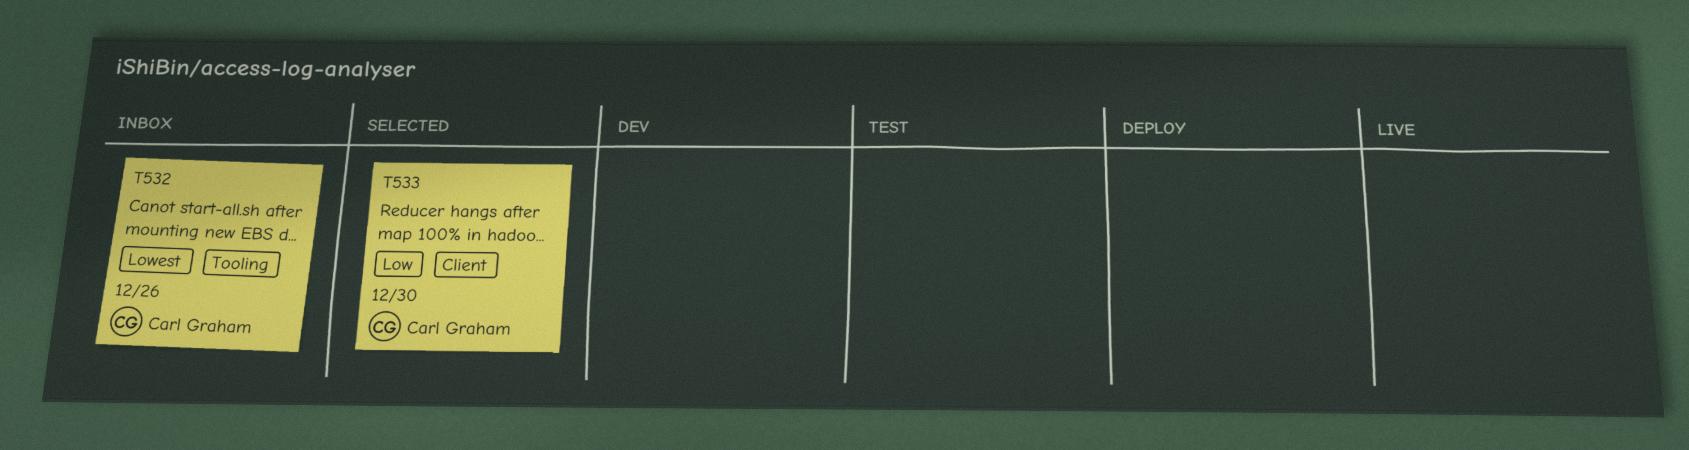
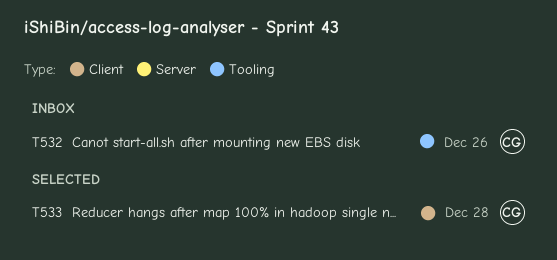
T533, day: Dec 30 -> Dec 28

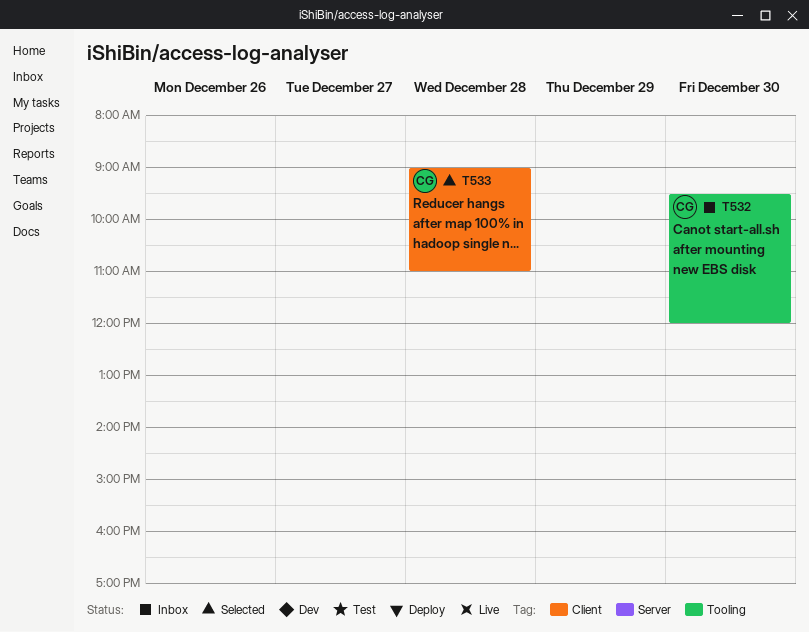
T532, day: Dec 26 -> Dec 30

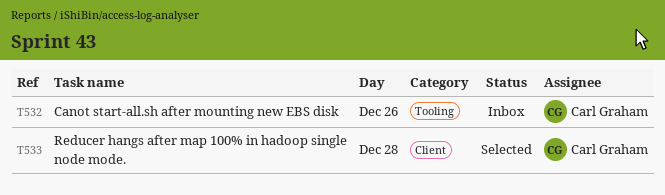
T532, day: Dec 30 -> Dec 26

